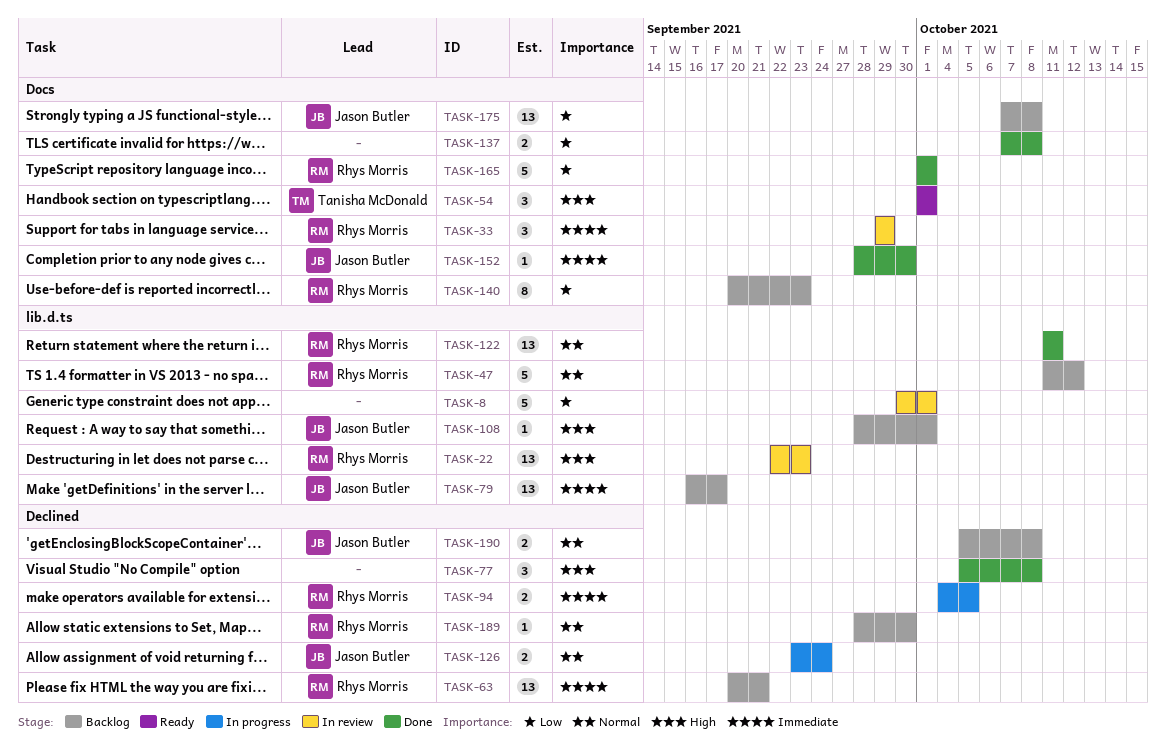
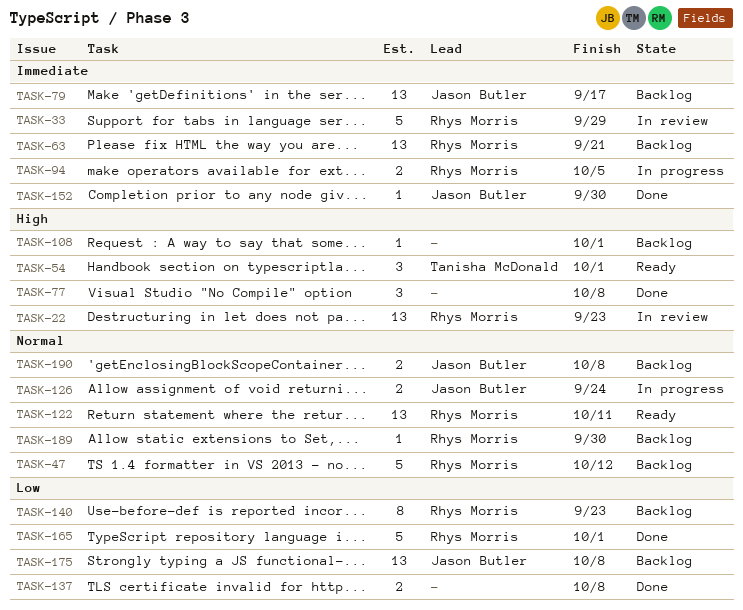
TASK-8: present -> none
TASK-33, estimate: 3 -> 5
TASK-108, owner: Jason Butler -> none
TASK-122, status: Done -> Ready

